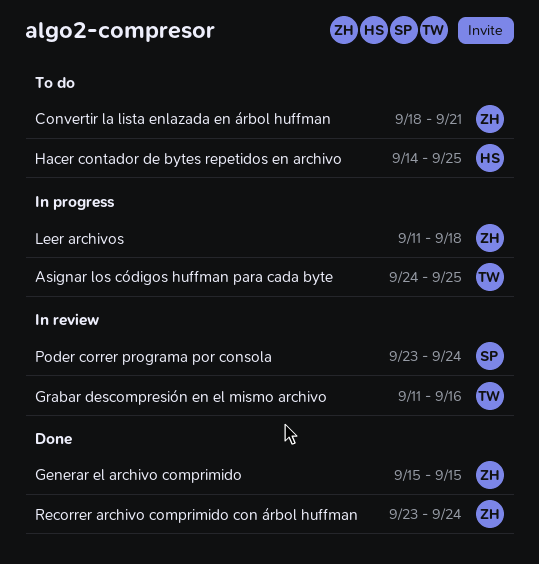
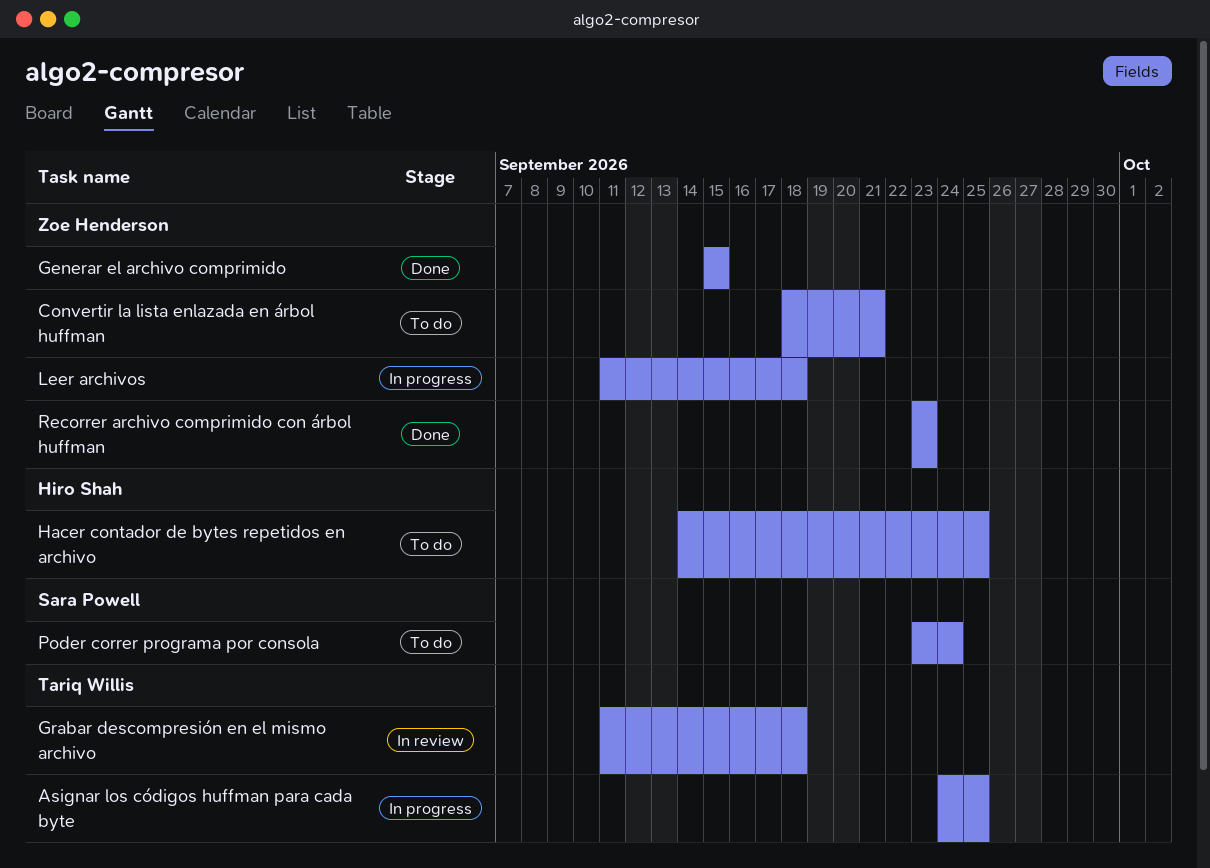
Grabar descompresión en el mismo archivo, due: Sep 16 -> Sep 18
Poder correr programa por consola, status: In review -> To do
Recorrer archivo comprimido con árbol huffman, due: Sep 24 -> Sep 23

